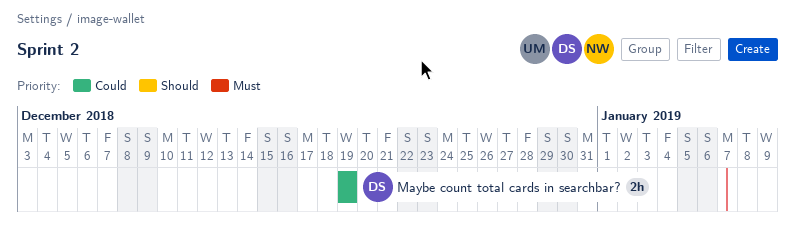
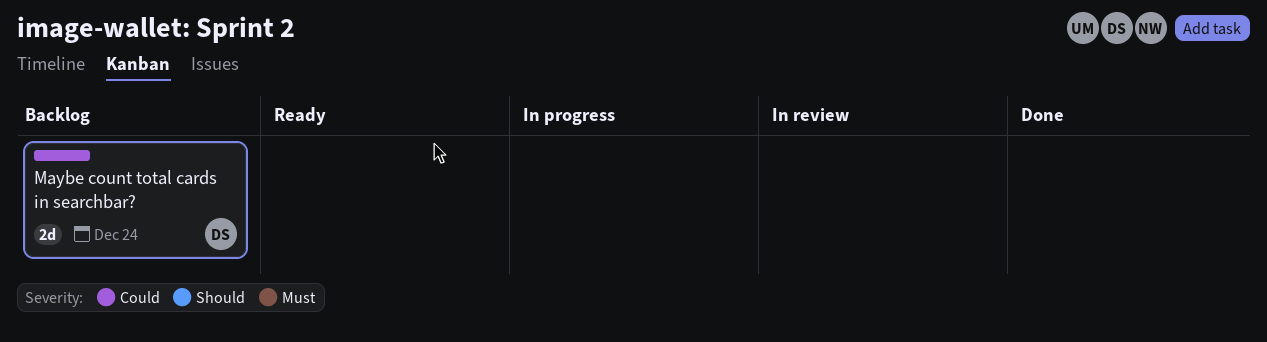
Maybe count total cards in searchbar?, estimate: 2h -> 2d
Maybe count total cards in searchbar?, due: Dec 19 -> Dec 24

